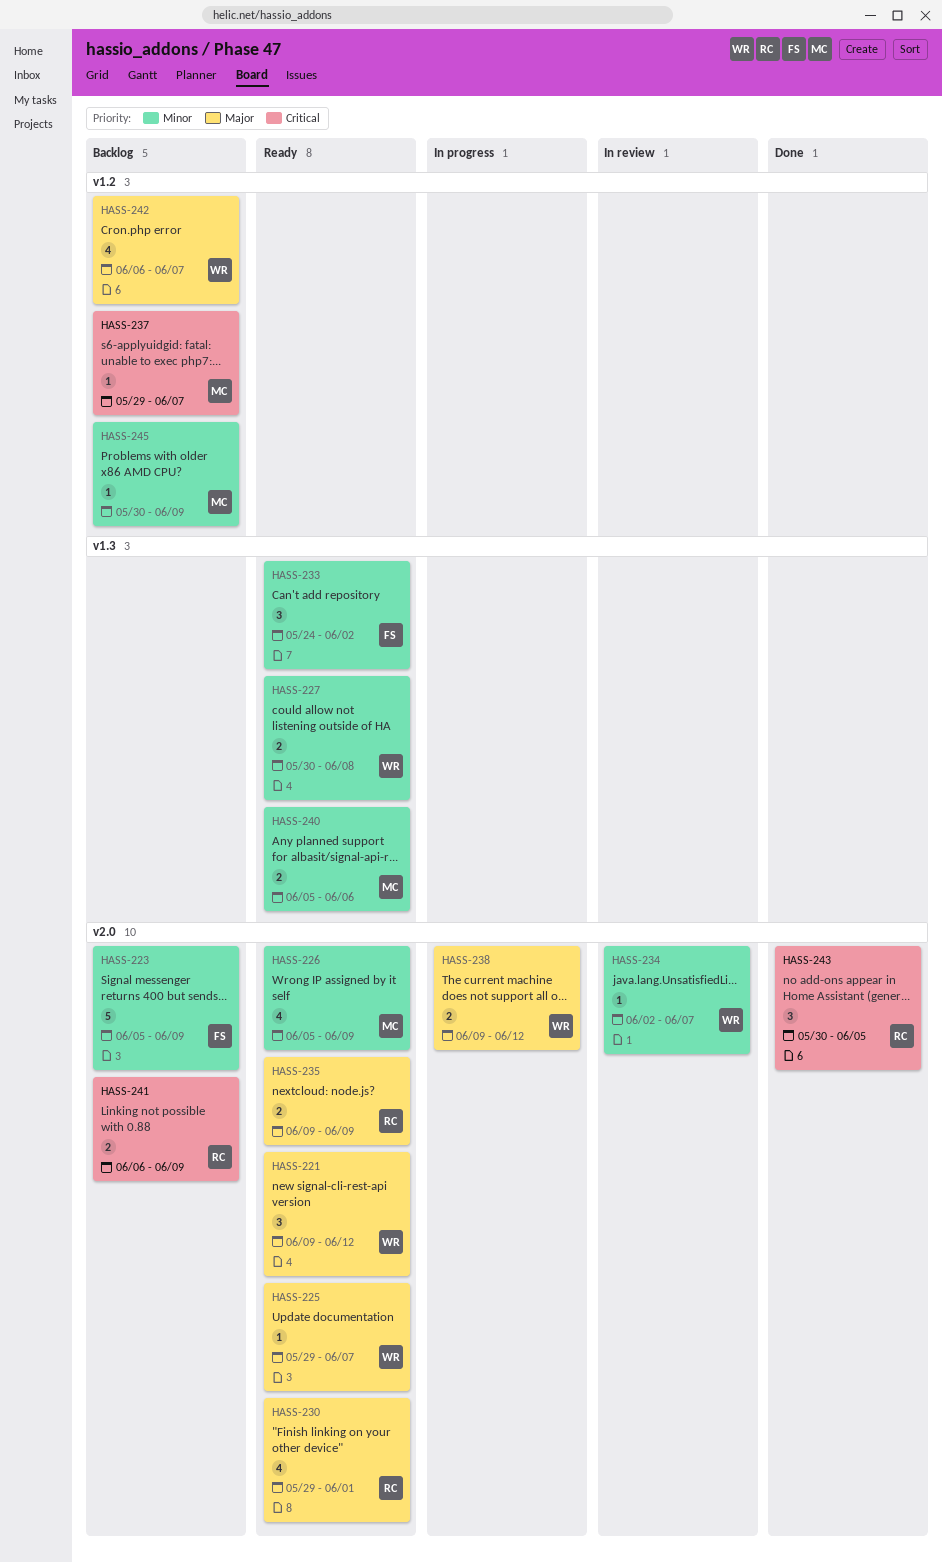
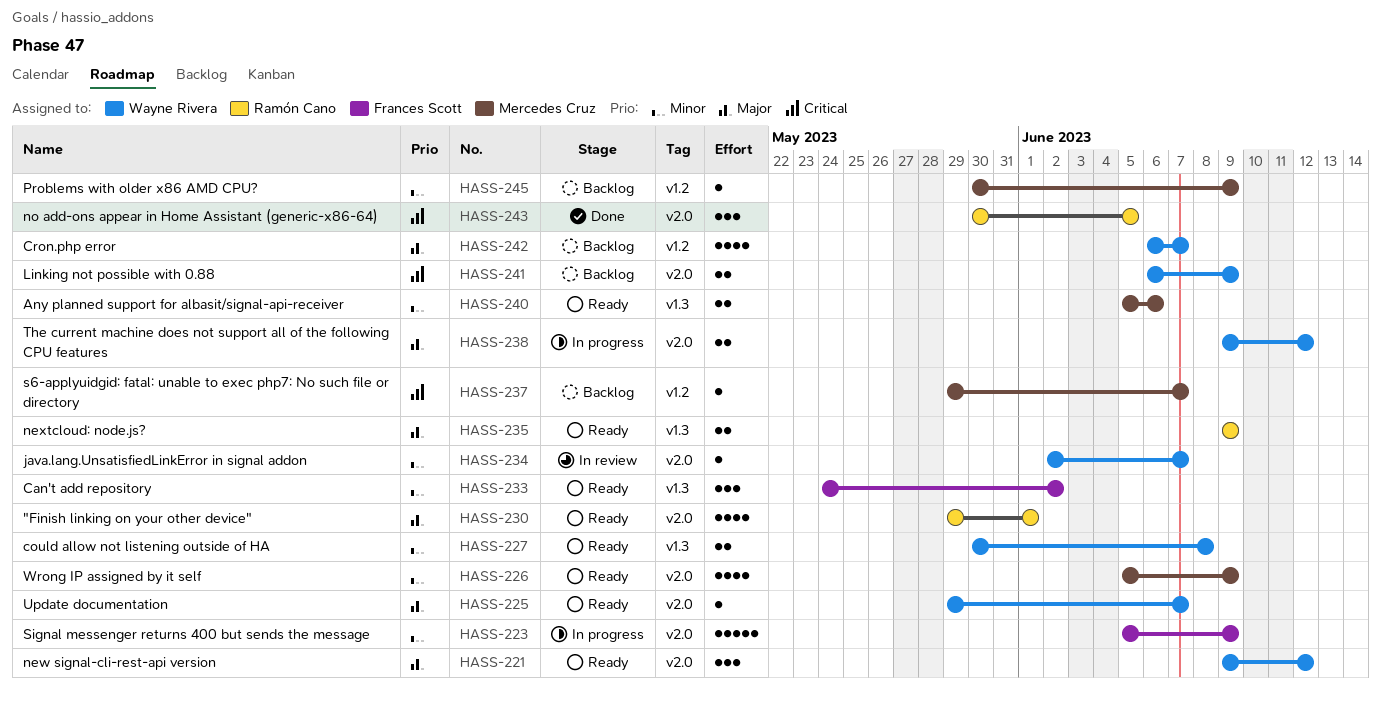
HASS-223, status: Backlog -> In progress
HASS-235, label: v2.0 -> v1.3
HASS-241, owner: Ramón Cano -> Wayne Rivera

